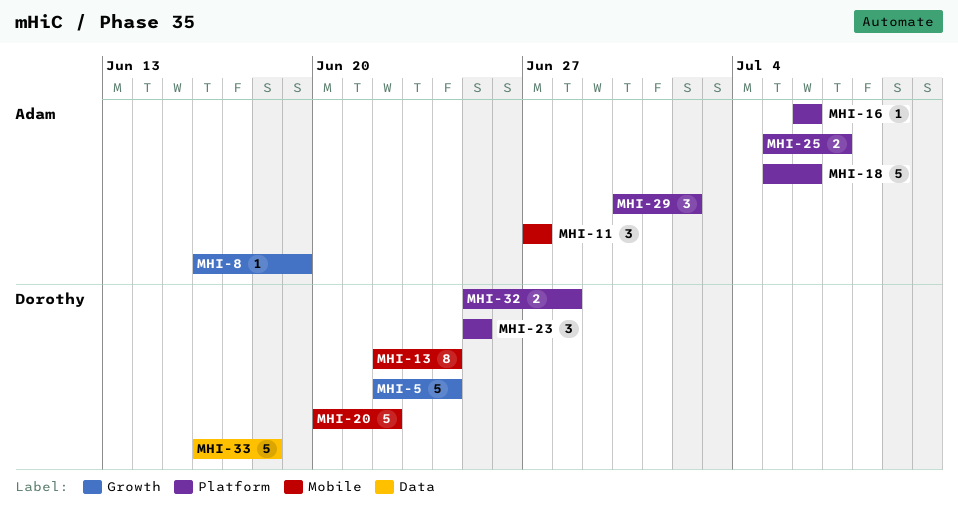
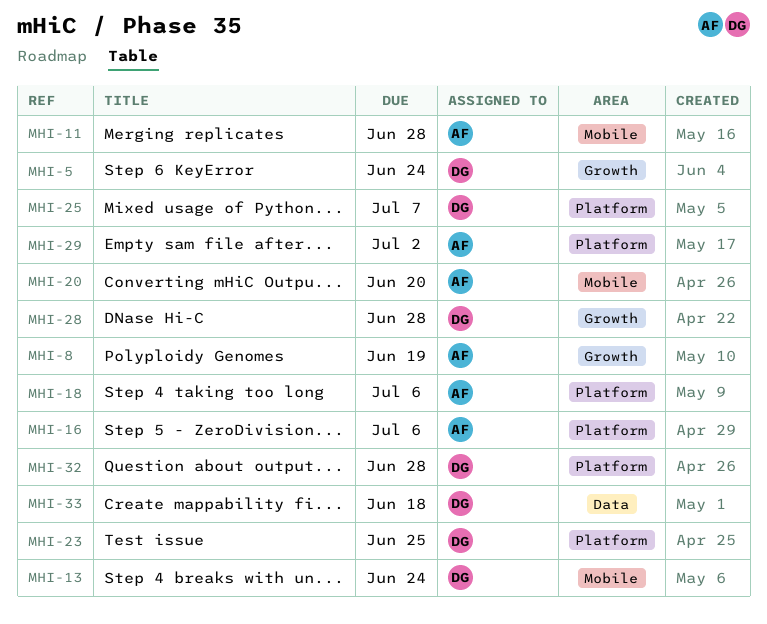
MHI-11, due: Jun 27 -> Jun 28
MHI-20, owner: Dorothy -> Adam
MHI-20, due: Jun 22 -> Jun 20
MHI-25, owner: Adam -> Dorothy
MHI-28: none -> present

